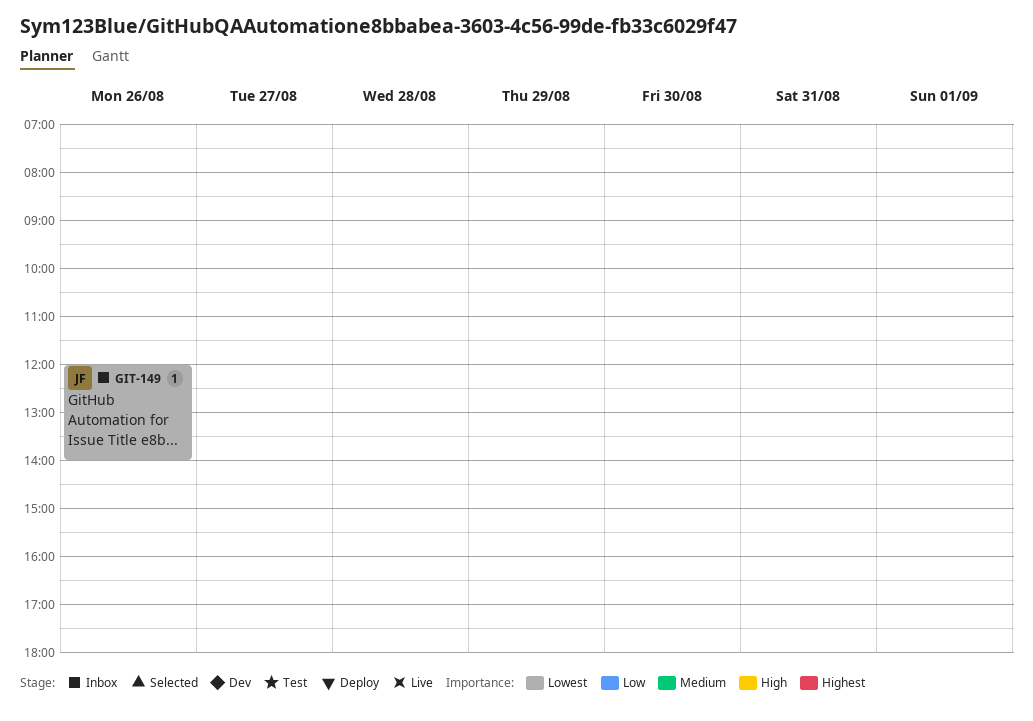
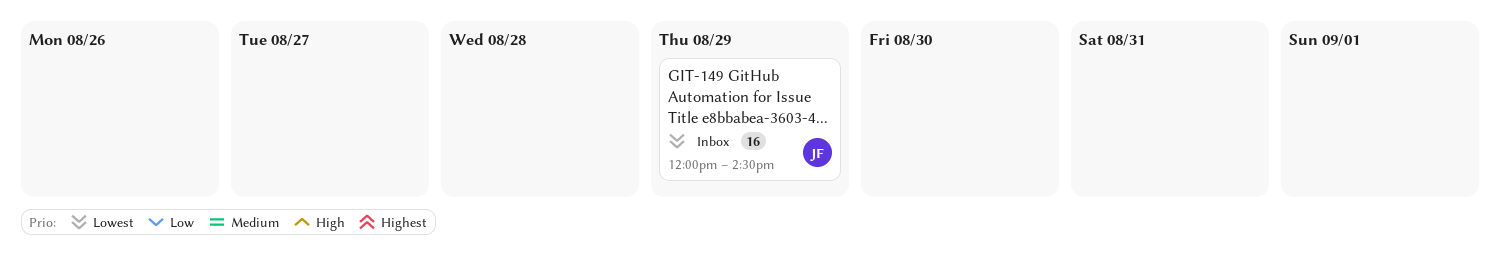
GIT-149, estimate: 1 -> 16
GIT-149, day: Aug 26 -> Aug 29
GIT-149, ends: 14:00 -> 14:30

